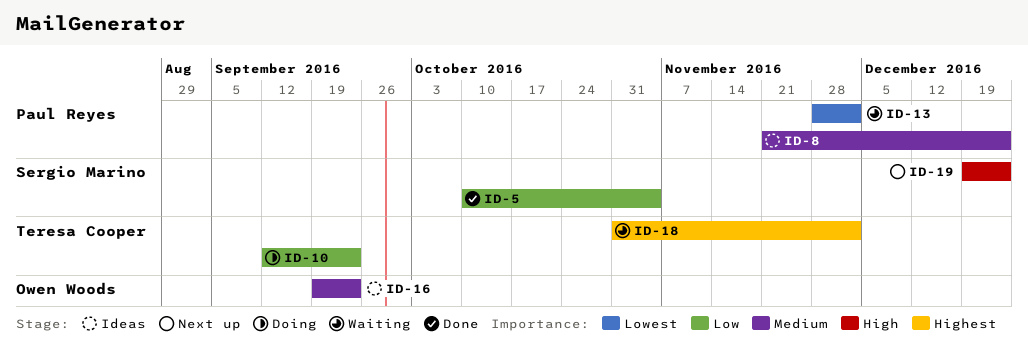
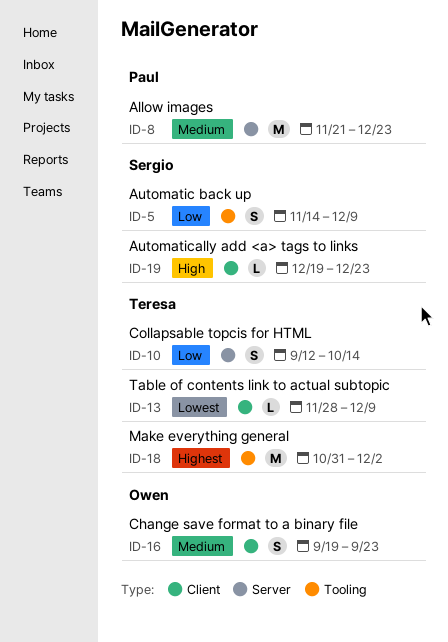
ID-5, start: Oct 10 -> Nov 14
ID-5, due: Nov 4 -> Dec 9
ID-10, due: Sep 23 -> Oct 14
ID-13, owner: Paul Reyes -> Teresa Cooper
ID-13, due: Dec 2 -> Dec 9

